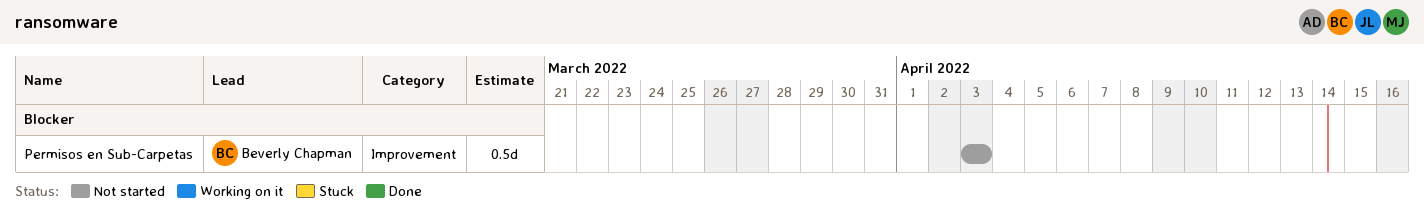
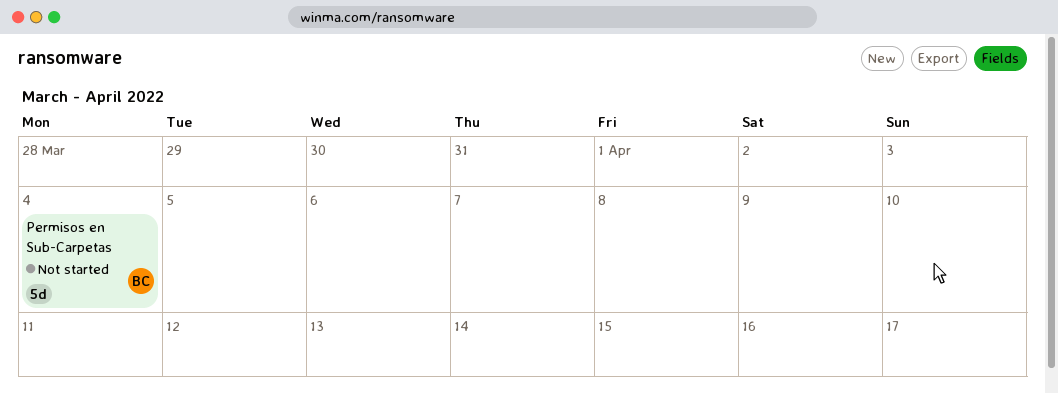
Permisos en Sub-Carpetas, estimate: 0.5d -> 5d
Permisos en Sub-Carpetas, due: Apr 3 -> Apr 4

